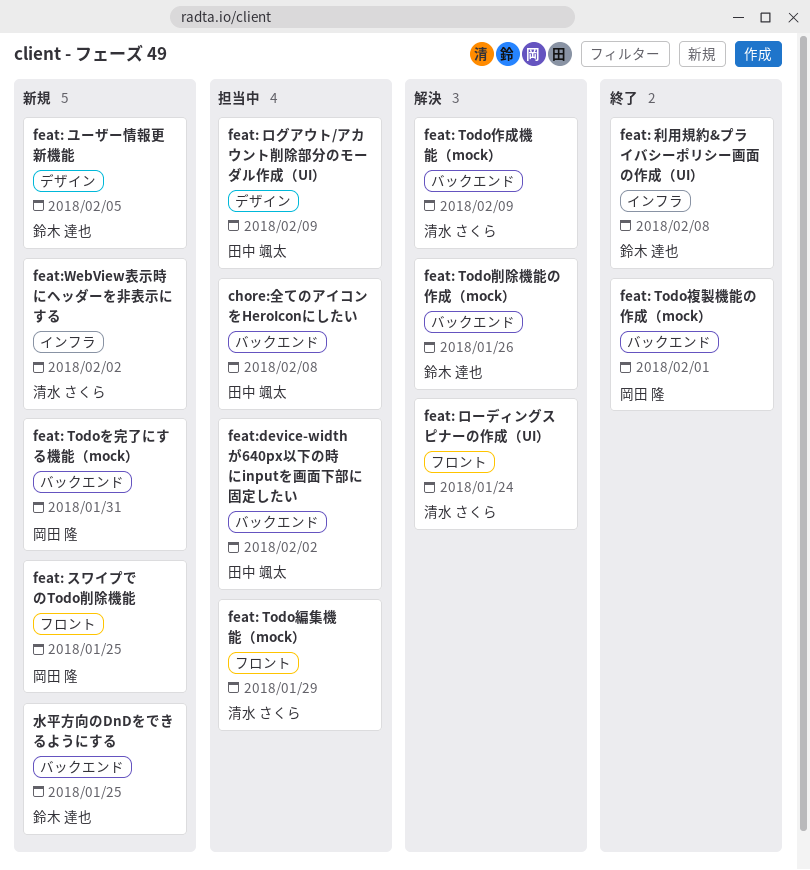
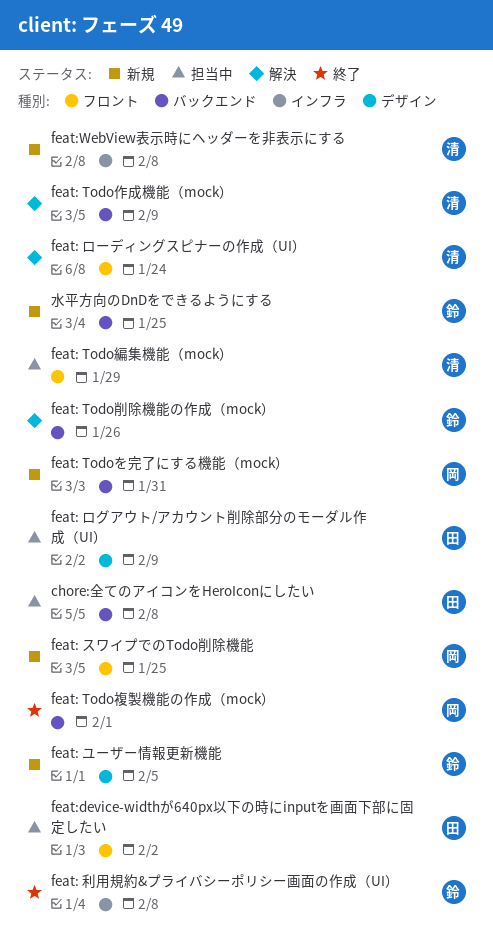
feat:device-widthが640px以下の時にinputを画面下部に固定したい, label: バックエンド -> フロント
feat:WebView表示時にヘッダーを非表示にする, due: Feb 2 -> Feb 8

